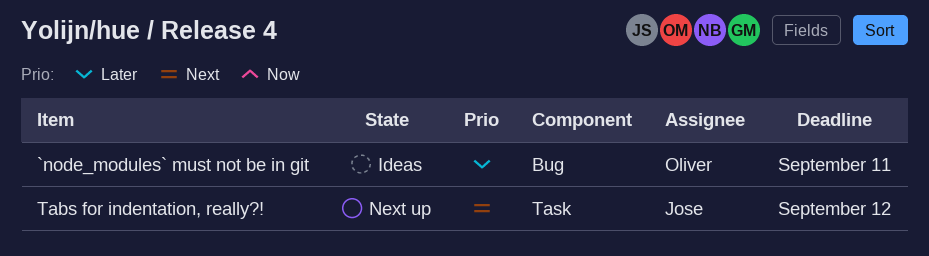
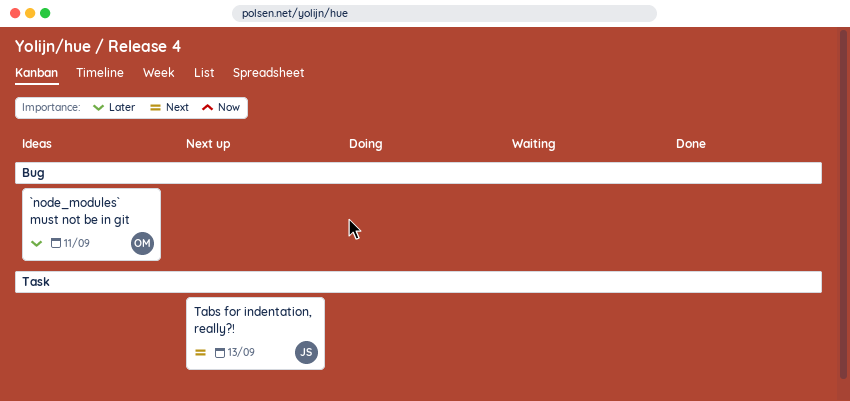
Tabs for indentation, really?!, due: Sep 12 -> Sep 13

